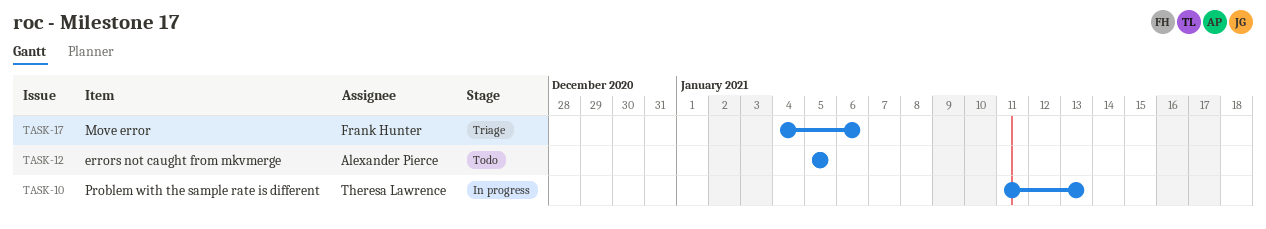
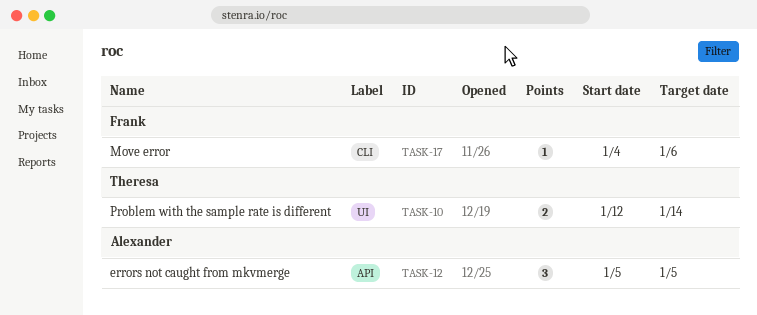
TASK-10, start: Jan 11 -> Jan 12
TASK-10, due: Jan 13 -> Jan 14

